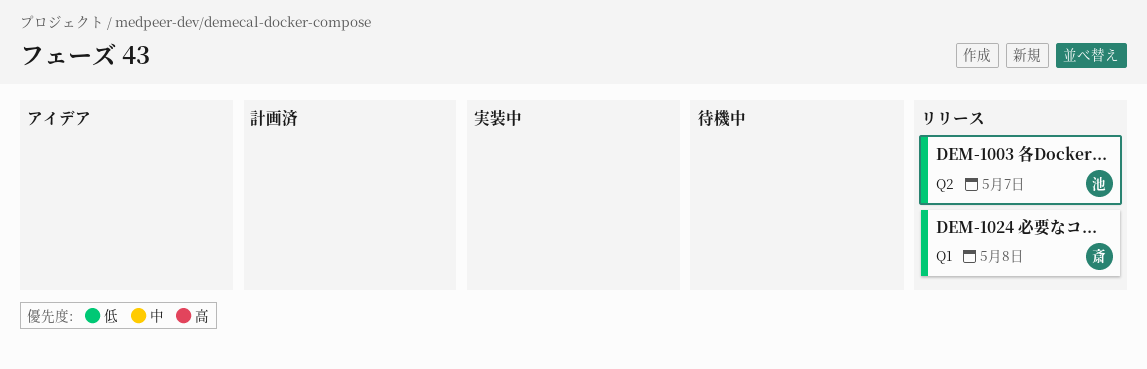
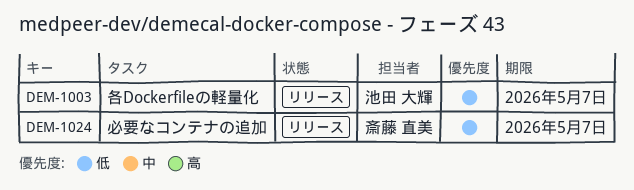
DEM-1024, due: May 8 -> May 7

